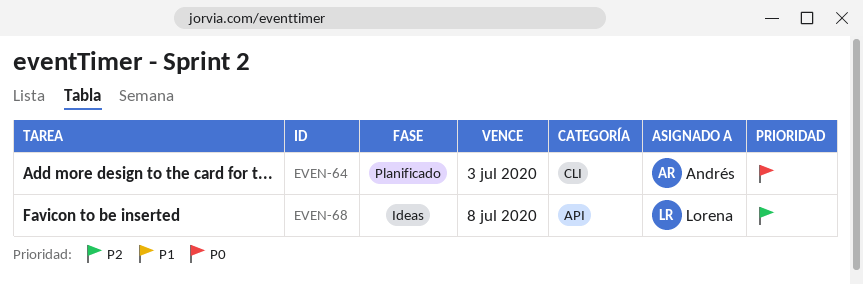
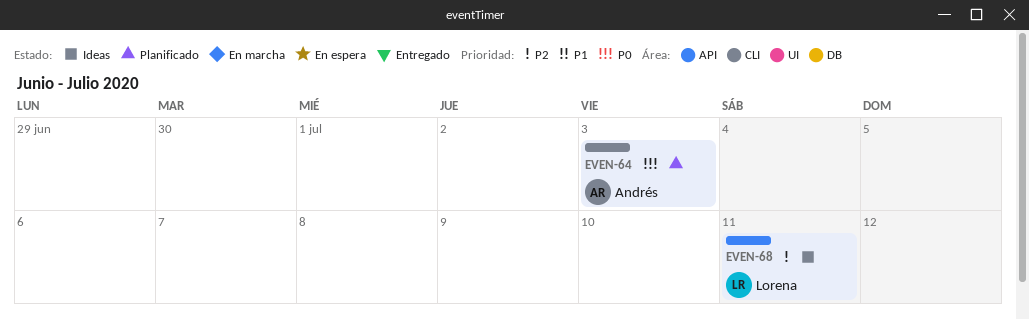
EVEN-68, due: Jul 8 -> Jul 11

